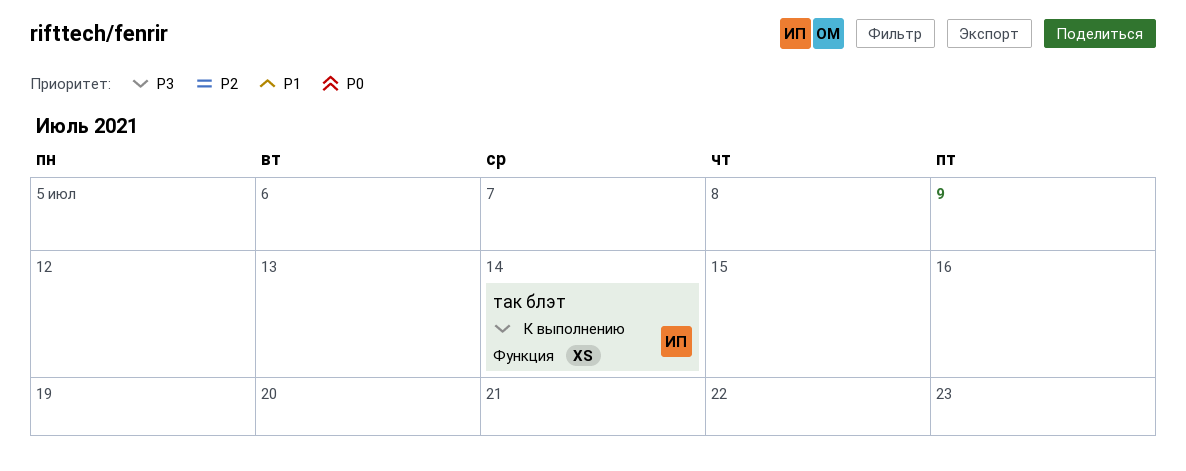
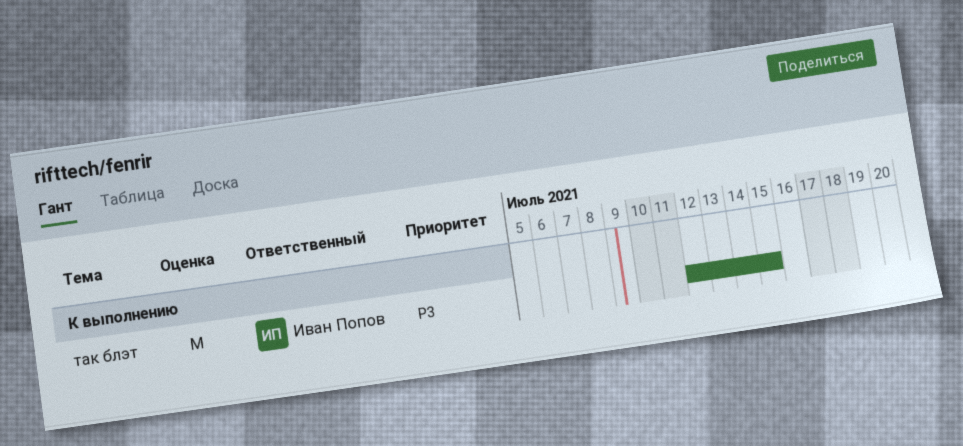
так блэт, estimate: XS -> M
так блэт, due: Jul 14 -> Jul 15

